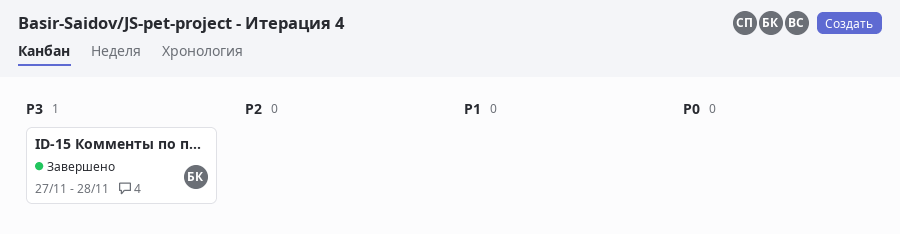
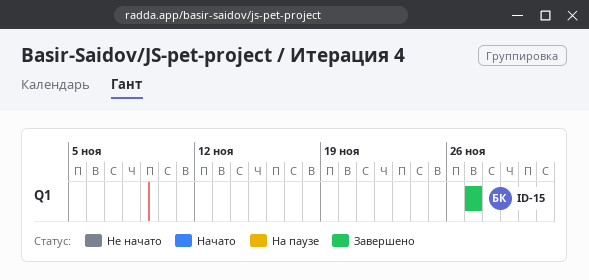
ID-15, due: Nov 28 -> Nov 27

